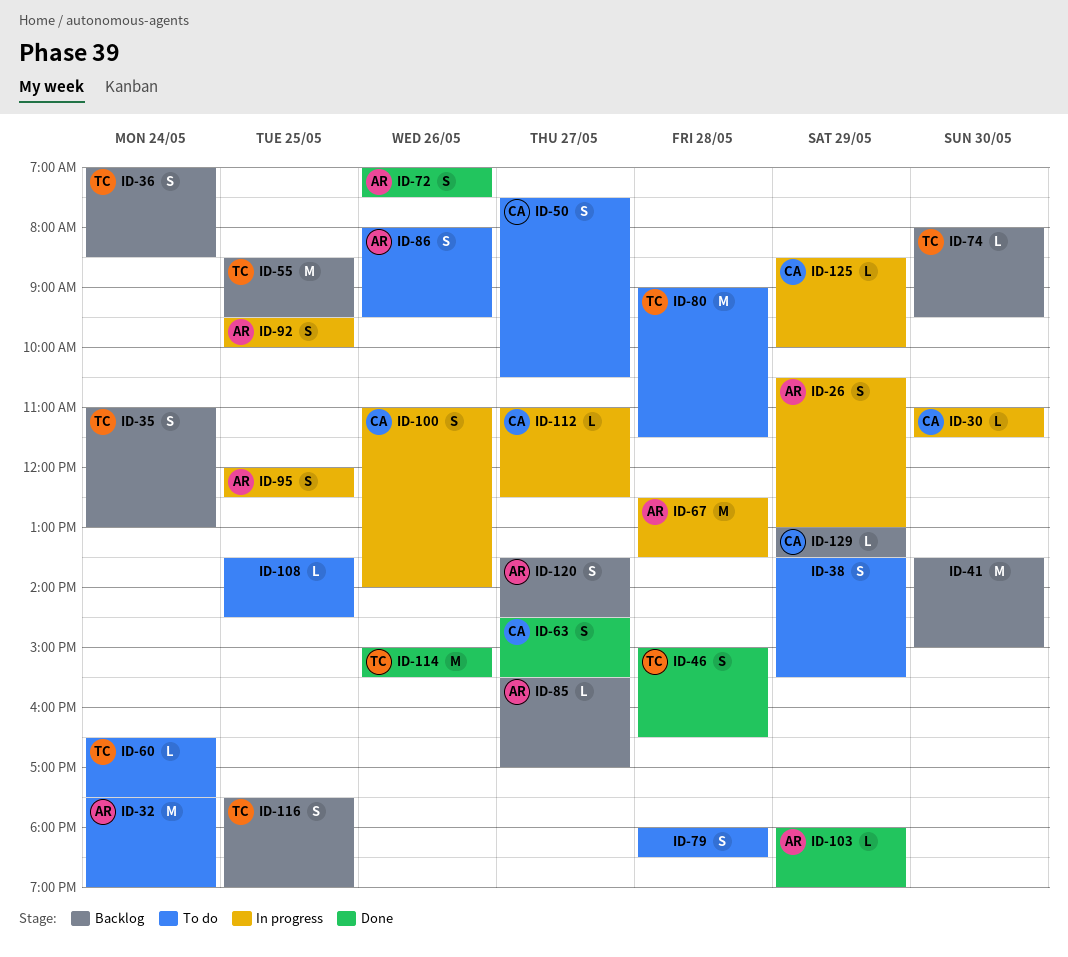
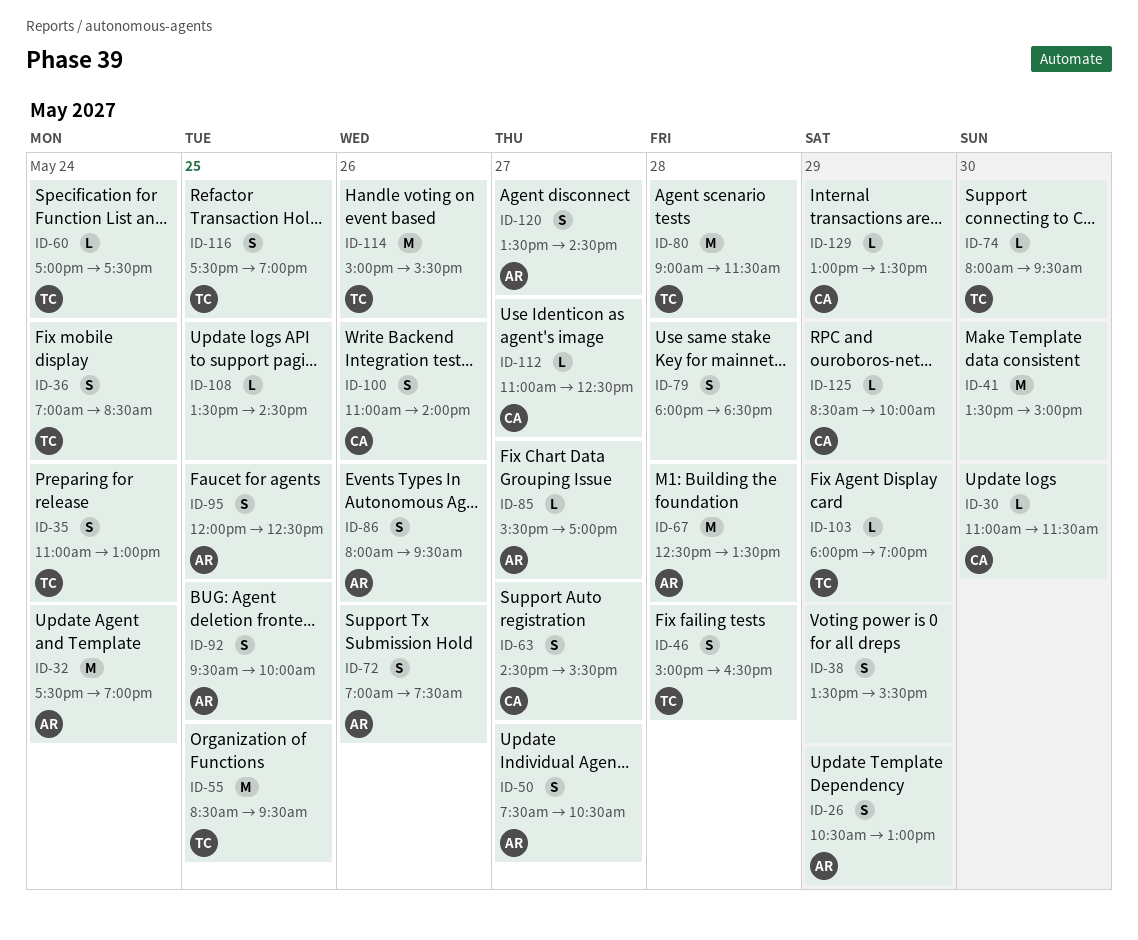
ID-50, owner: CA -> AR
ID-60, begins: 16:30 -> 17:00
ID-103, owner: AR -> TC

